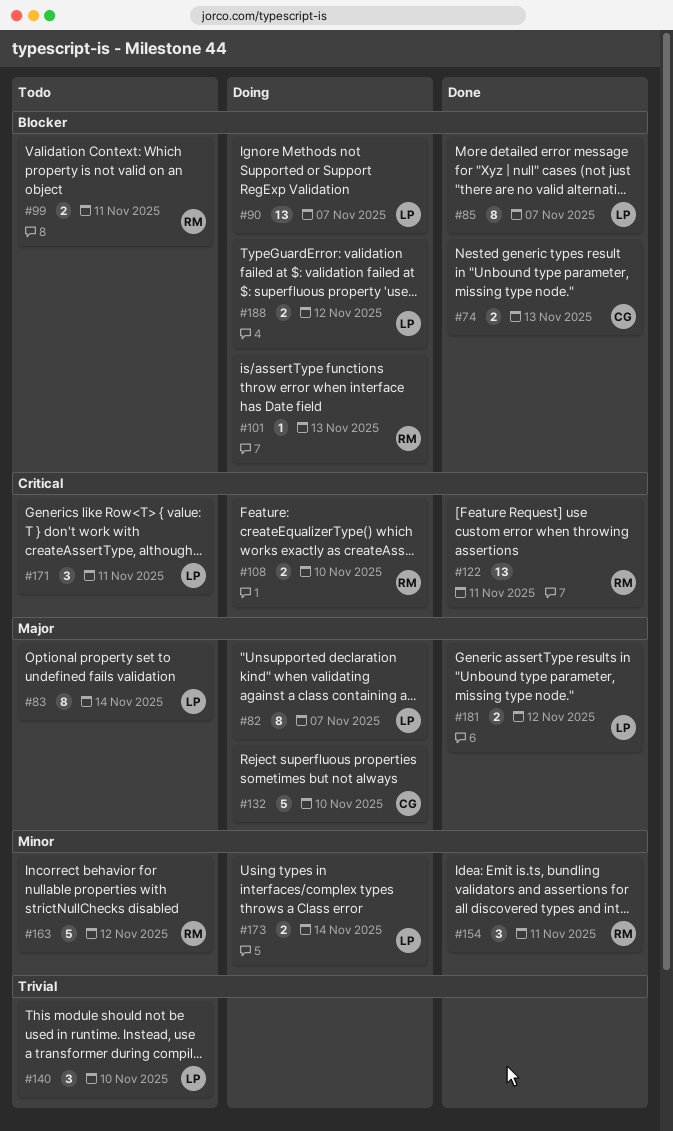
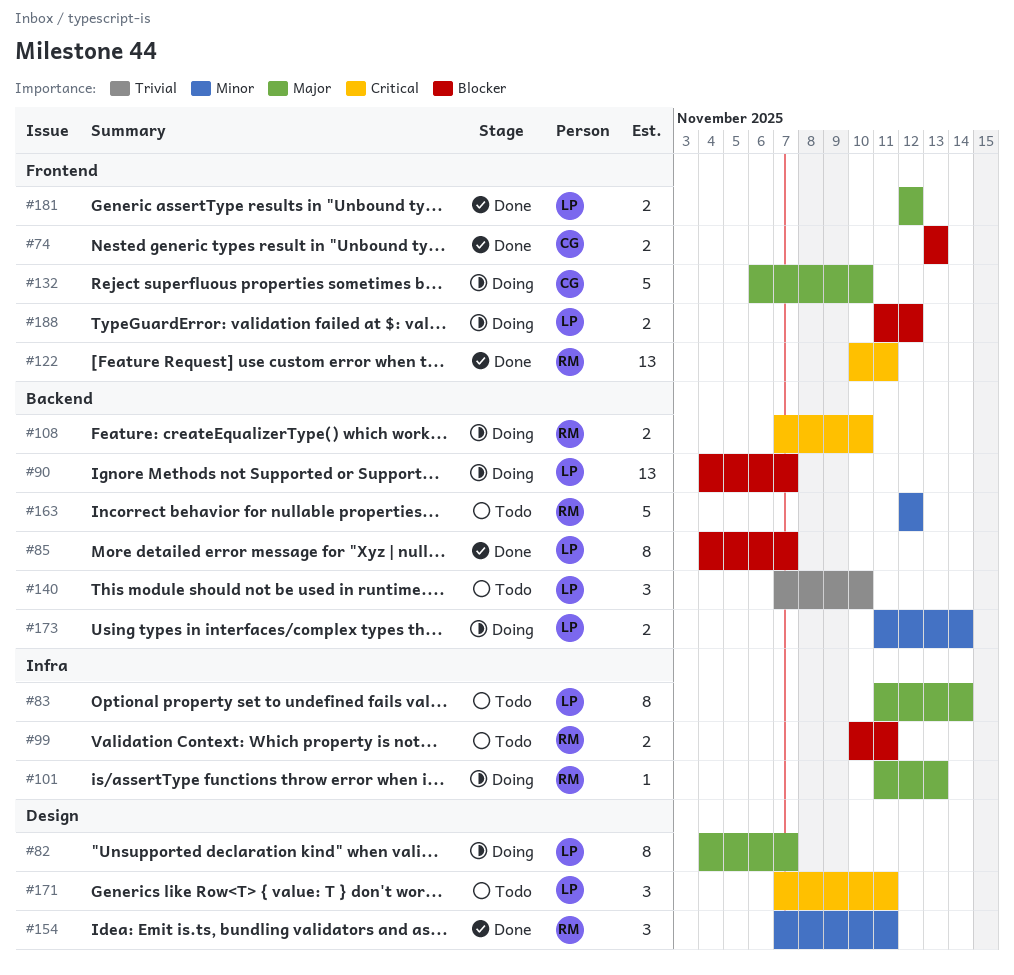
#101, priority: Blocker -> Major

